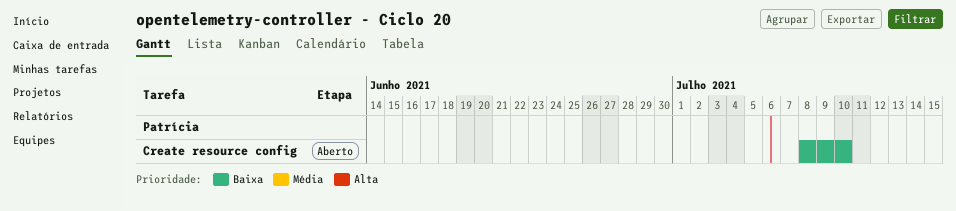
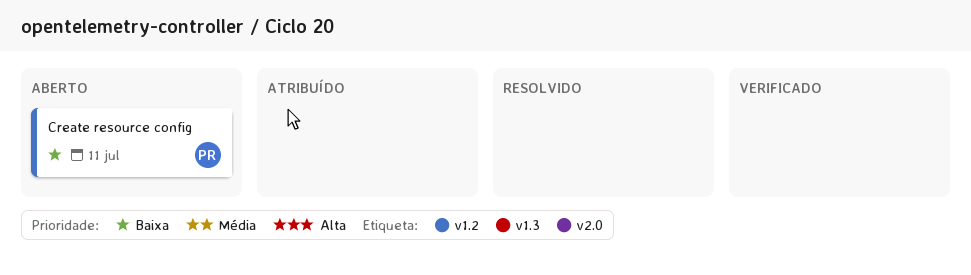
Create resource config, due: Jul 10 -> Jul 11

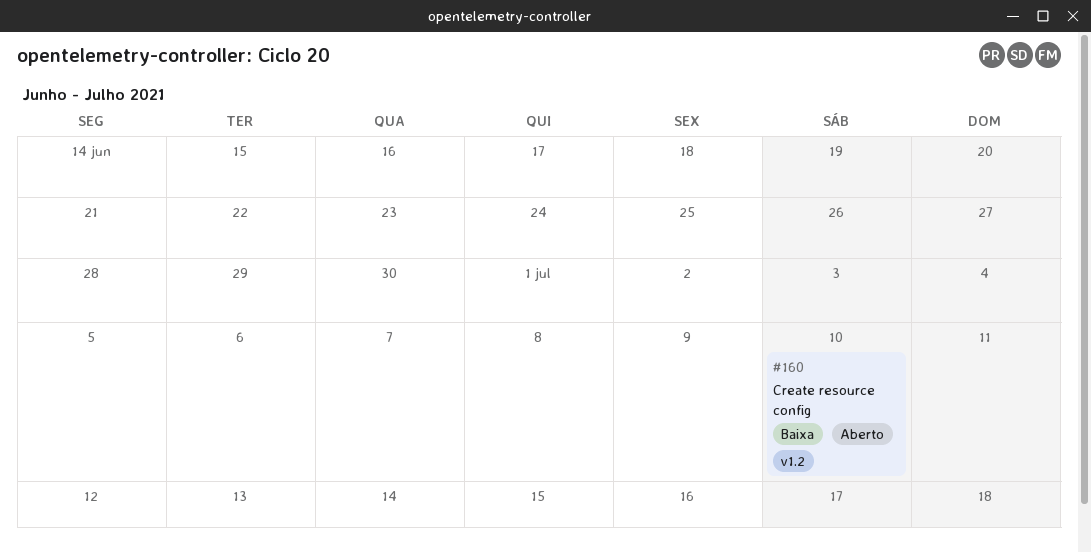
Create resource config, due: Jul 11 -> Jul 10

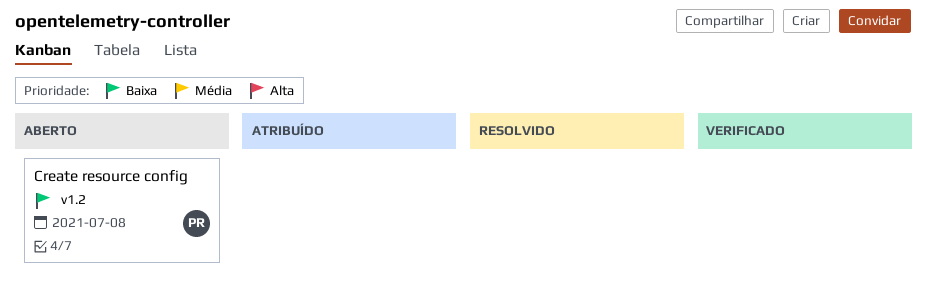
Create resource config, due: Jul 10 -> Jul 8

